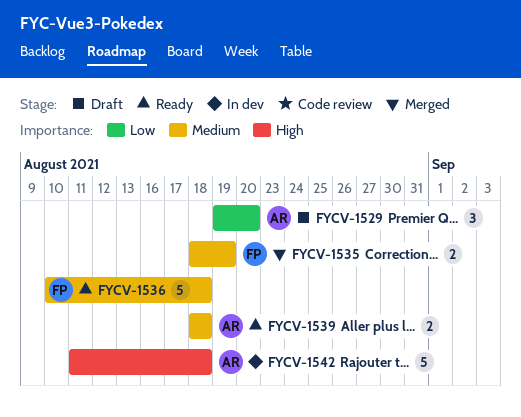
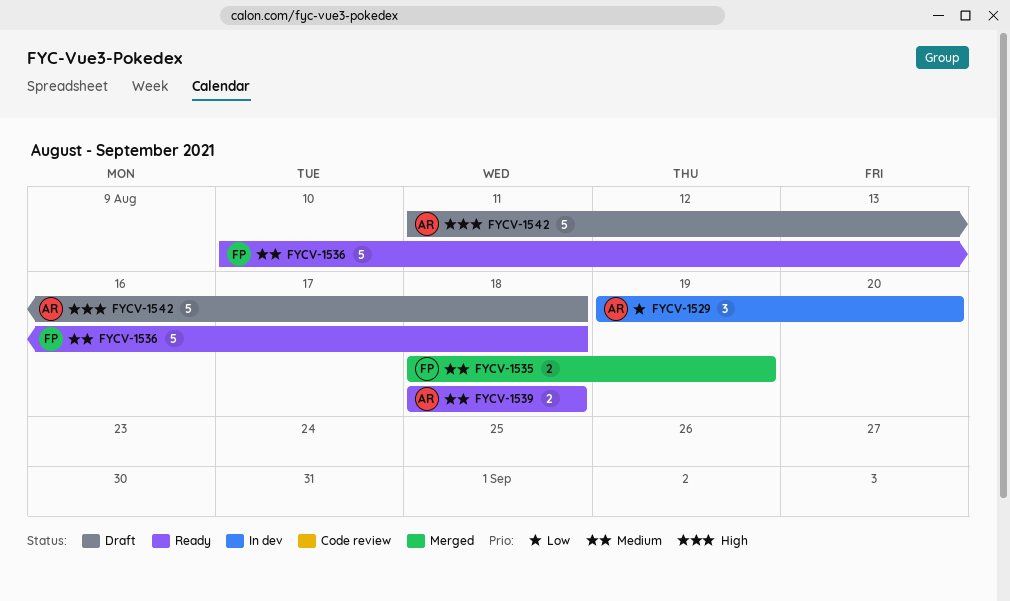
FYCV-1529, status: Draft -> In dev
FYCV-1542, status: In dev -> Draft

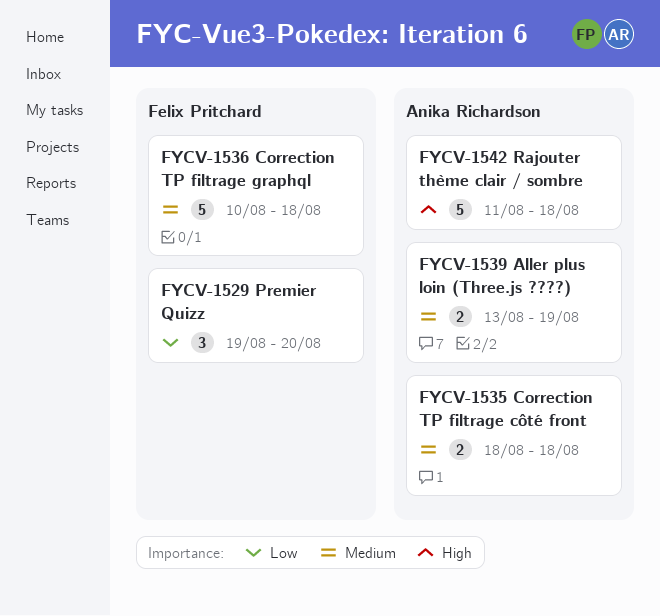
FYCV-1529, owner: Anika Richardson -> Felix Pritchard
FYCV-1535, owner: Felix Pritchard -> Anika Richardson
FYCV-1535, due: Aug 19 -> Aug 18
FYCV-1539, start: Aug 18 -> Aug 13
FYCV-1539, due: Aug 18 -> Aug 19

